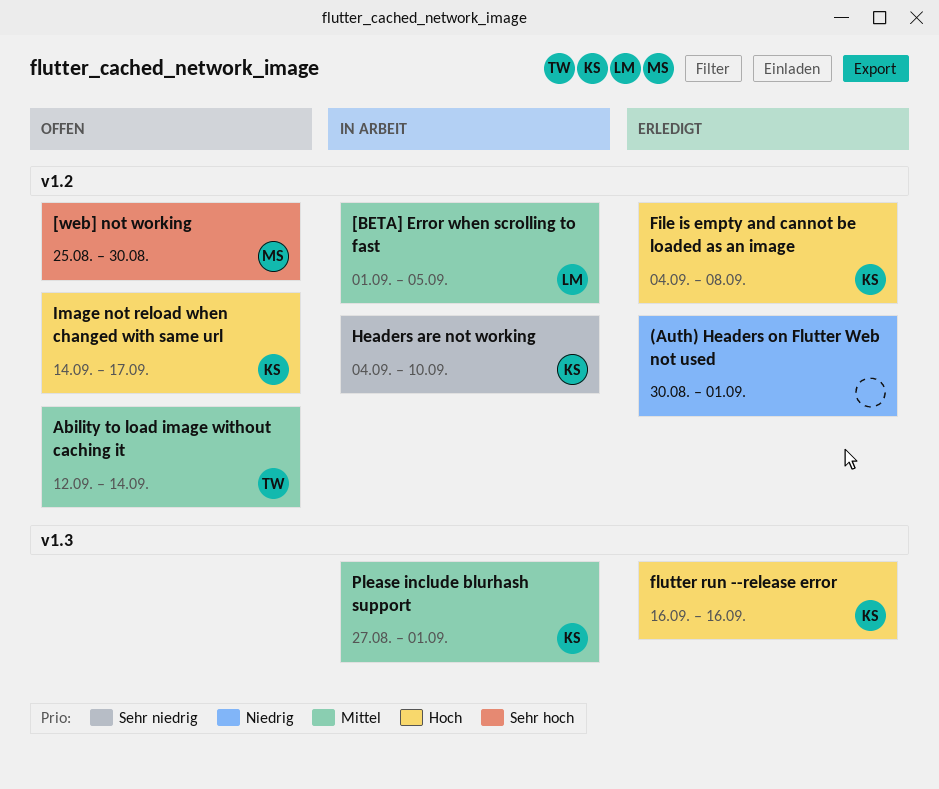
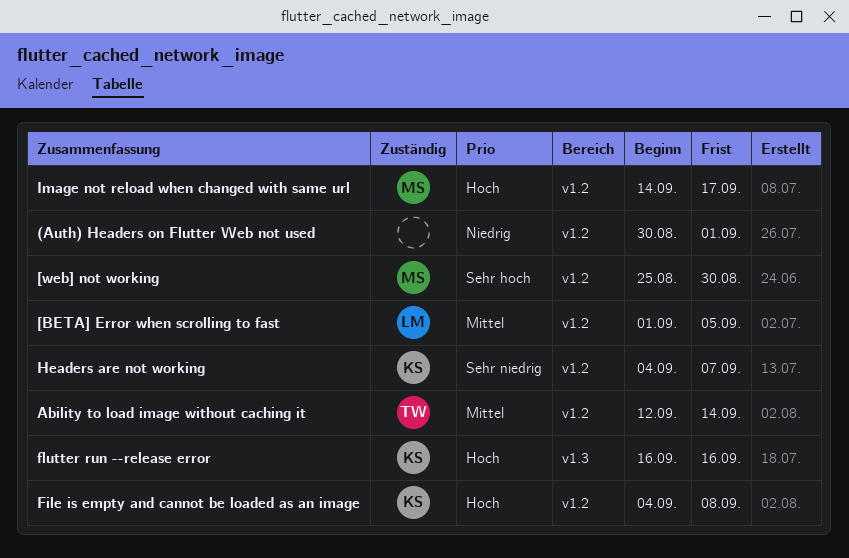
Headers are not working, due: Sep 10 -> Sep 7
Image not reload when changed with same url, owner: KS -> MS
Please include blurhash support: present -> none

